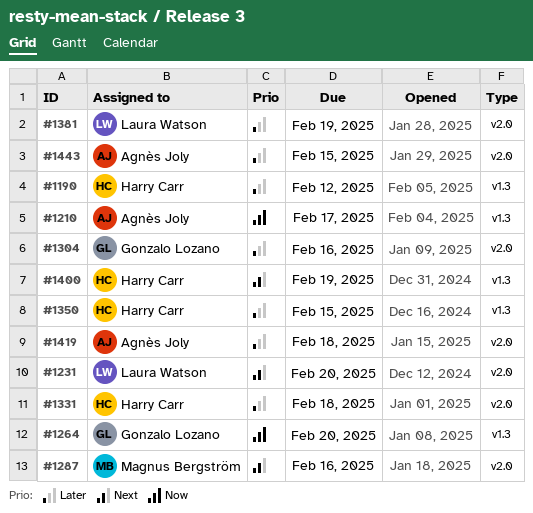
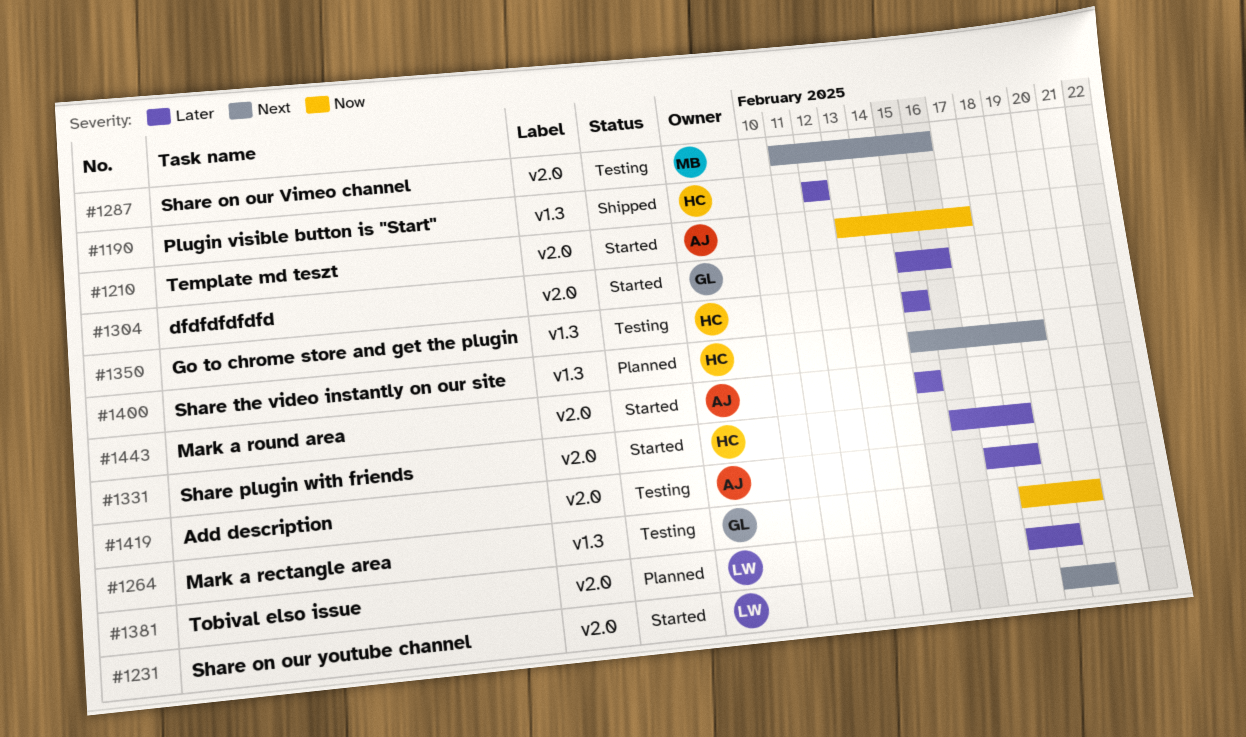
#1210, label: v1.3 -> v2.0

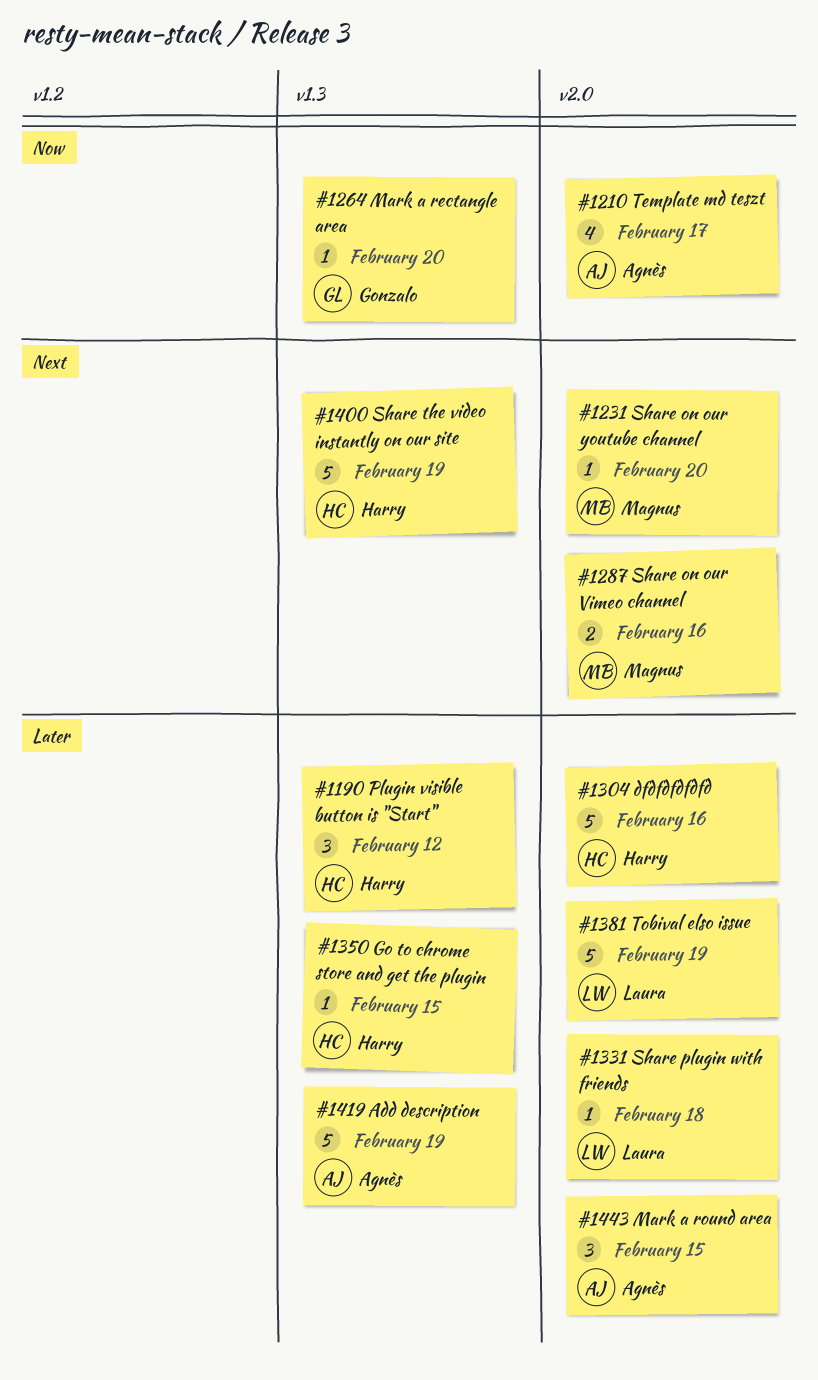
#1231, owner: Laura -> Magnus
#1304, owner: Gonzalo -> Harry
#1331, owner: Harry -> Laura
#1419, label: v2.0 -> v1.3
#1419, due: Feb 18 -> Feb 19

